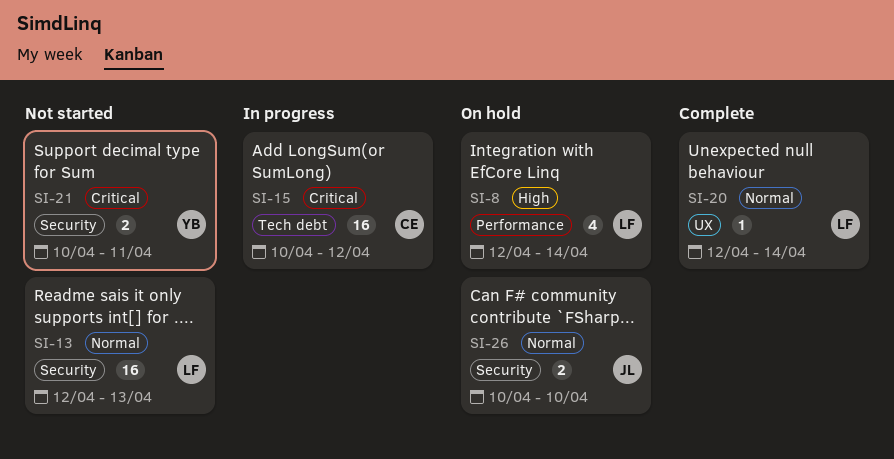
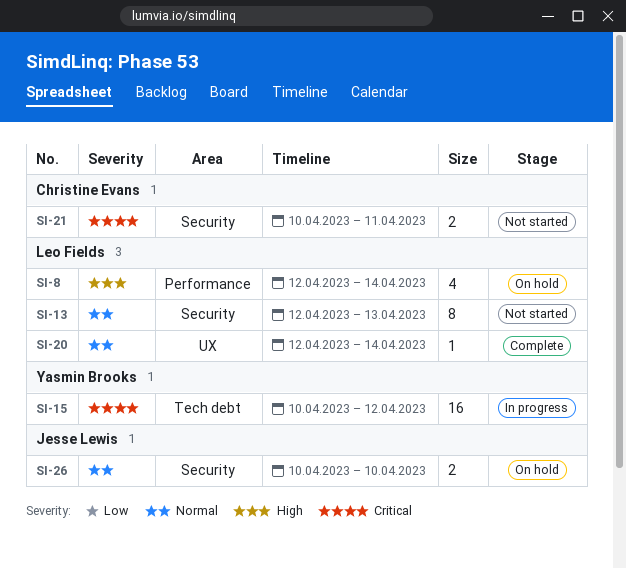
SI-13, estimate: 16 -> 8
SI-15, owner: Christine Evans -> Yasmin Brooks
SI-21, owner: Yasmin Brooks -> Christine Evans

